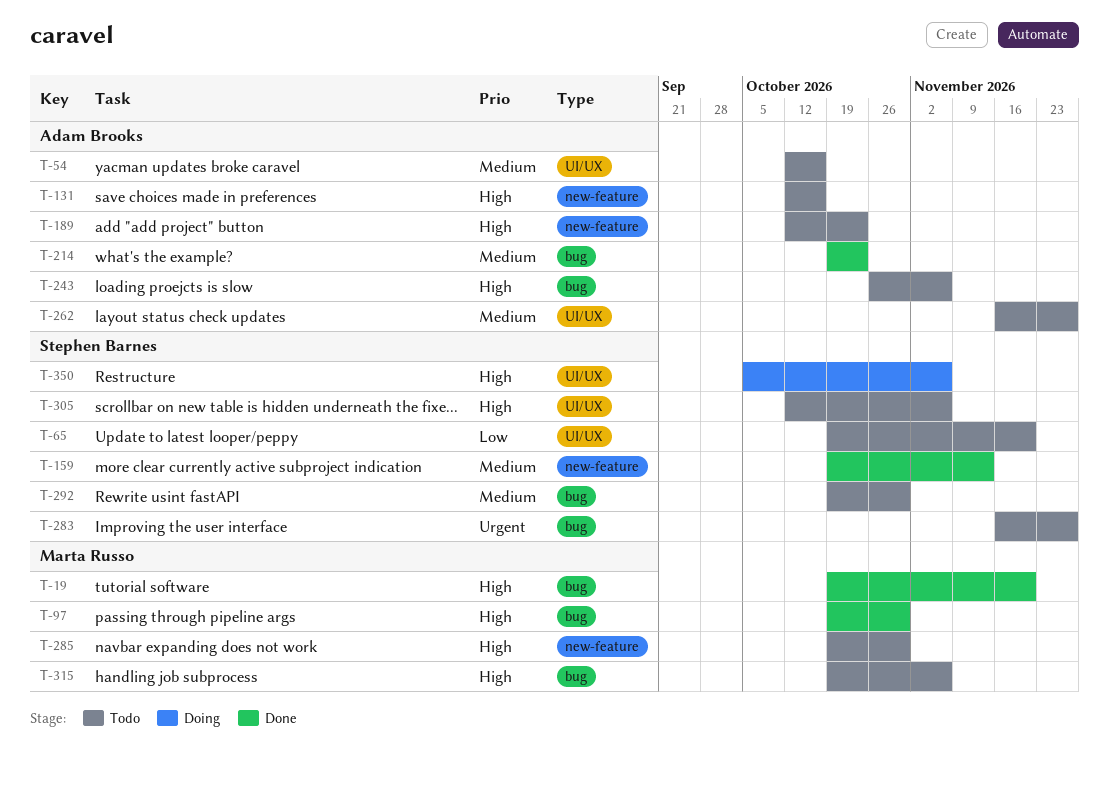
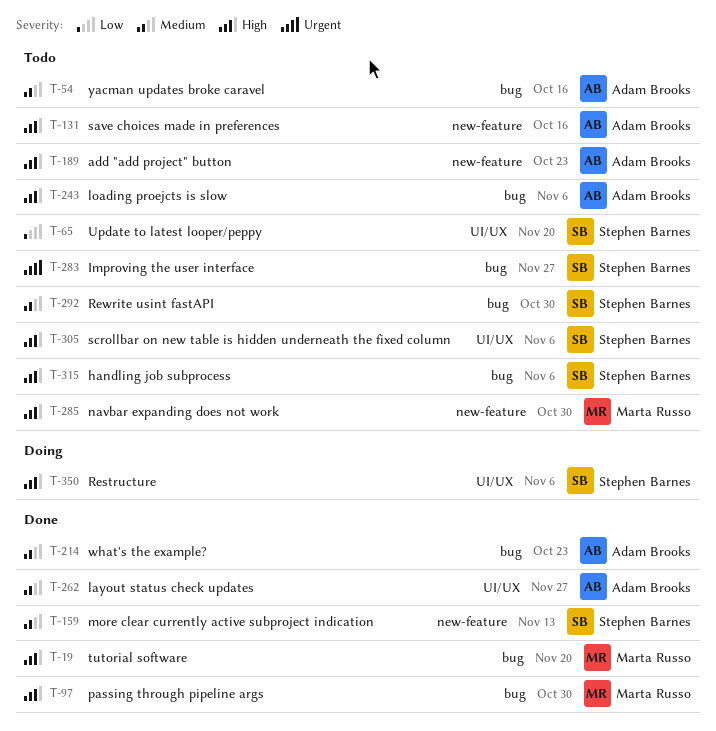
T-54, label: UI/UX -> bug
T-262, status: Todo -> Done
T-315, owner: Marta Russo -> Stephen Barnes

